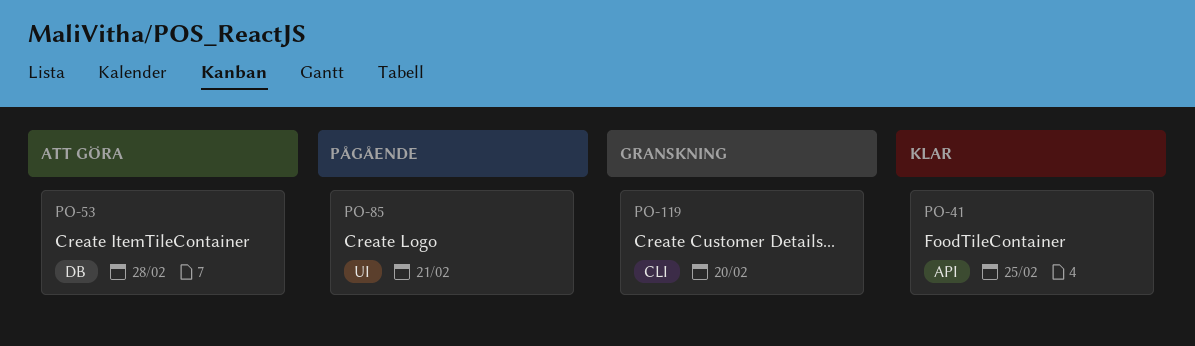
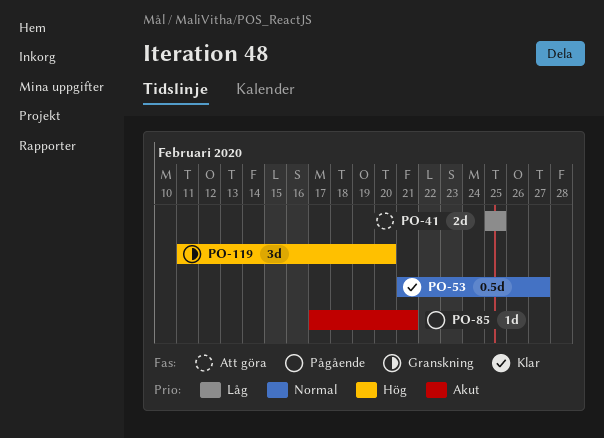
PO-41, status: Klar -> Att göra
PO-53, status: Att göra -> Klar
PO-53, due: Feb 28 -> Feb 27

